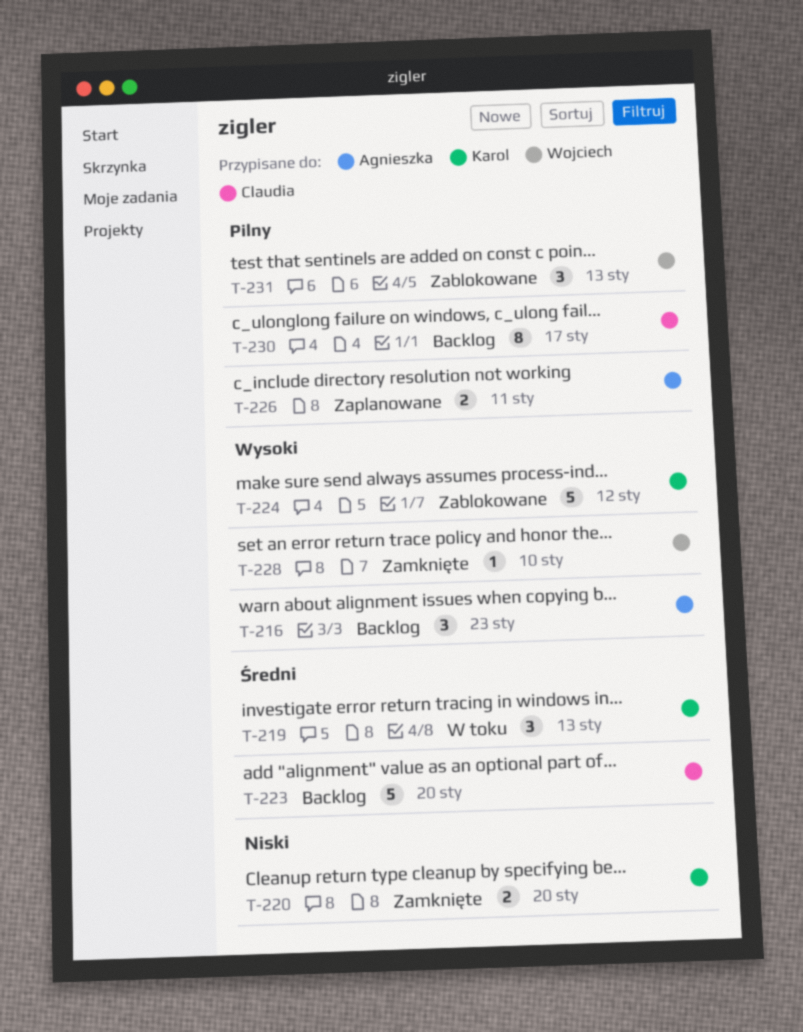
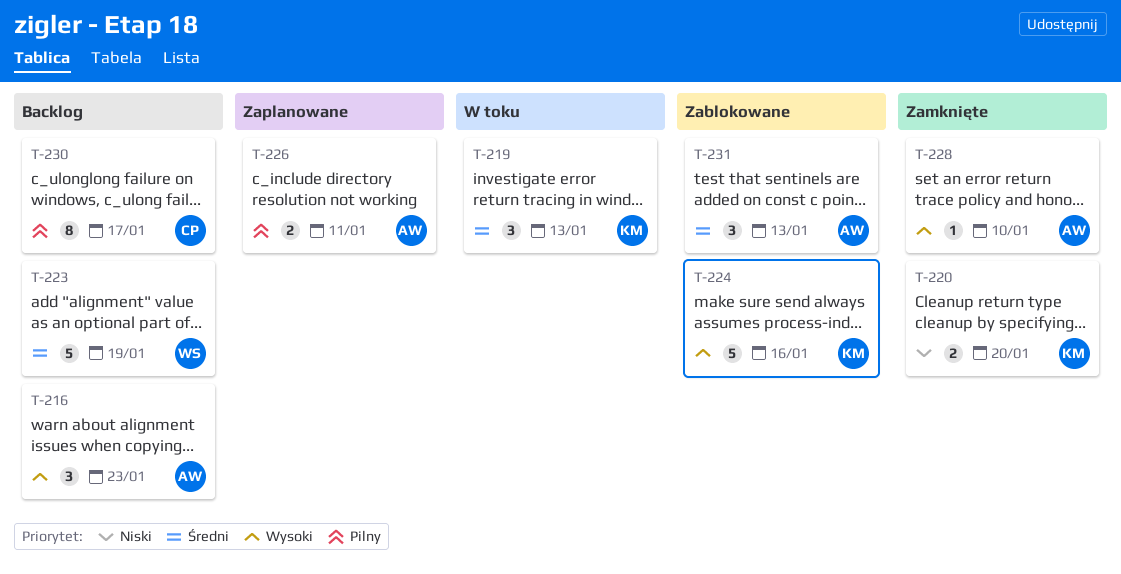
T-223, owner: Claudia -> Wojciech
T-223, due: Jan 20 -> Jan 19
T-224, due: Jan 12 -> Jan 16
T-228, owner: Wojciech -> Agnieszka
T-231, owner: Wojciech -> Agnieszka
T-231, priority: Pilny -> Średni

